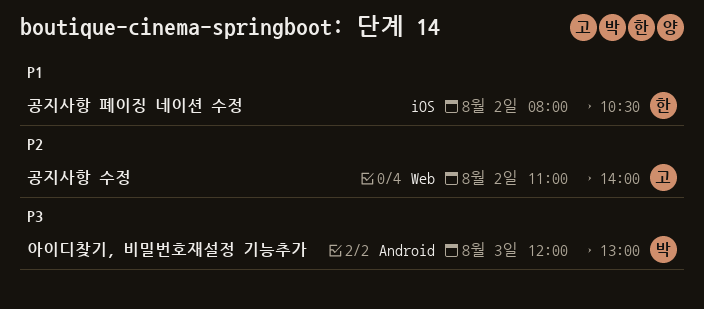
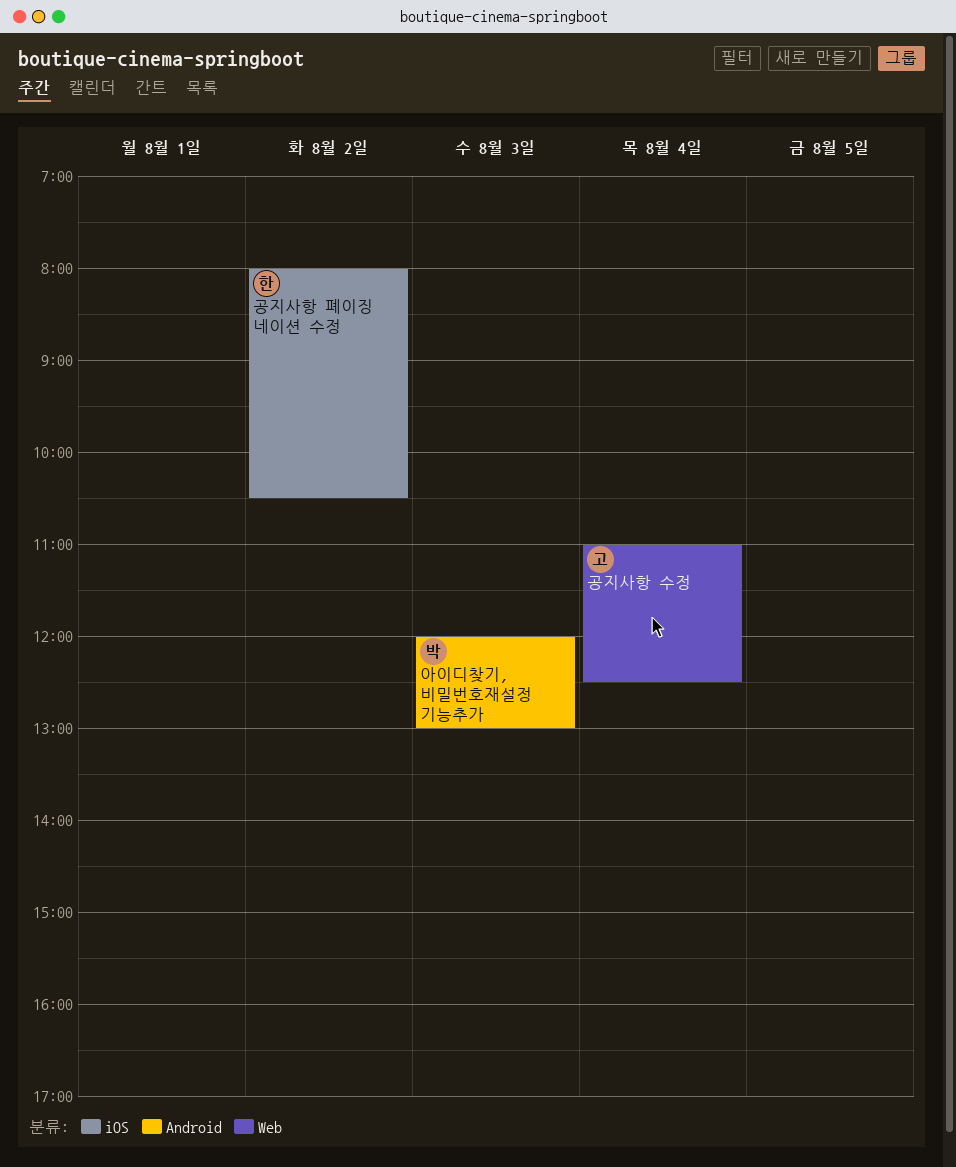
공지사항 수정, day: Aug 2 -> Aug 4
공지사항 수정, ends: 14:00 -> 12:30

